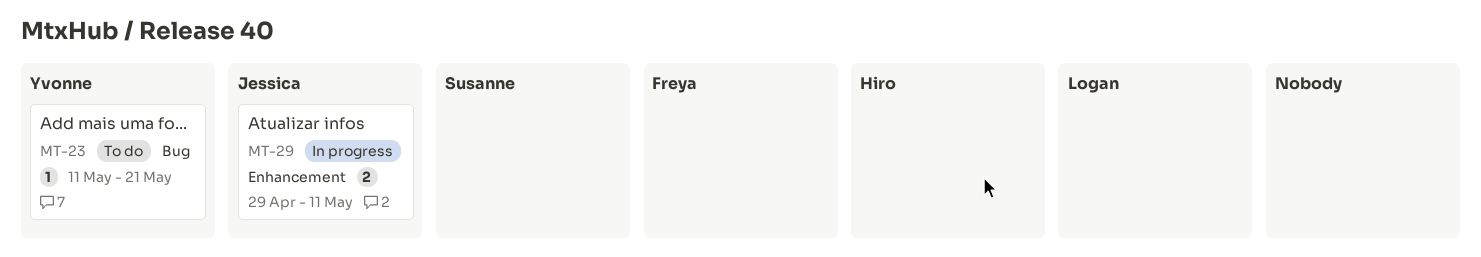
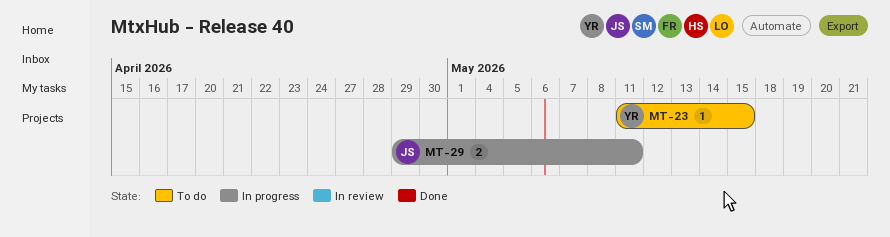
MT-23, due: May 21 -> May 15

